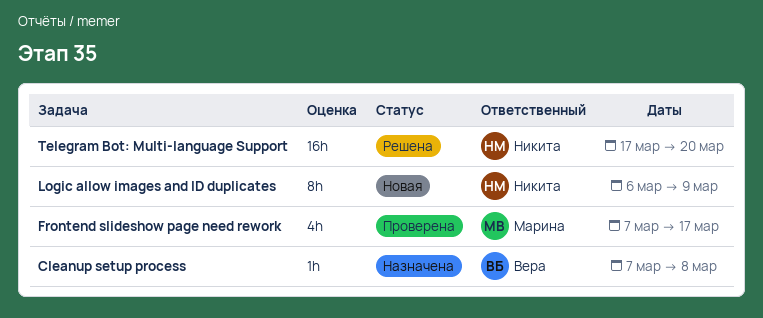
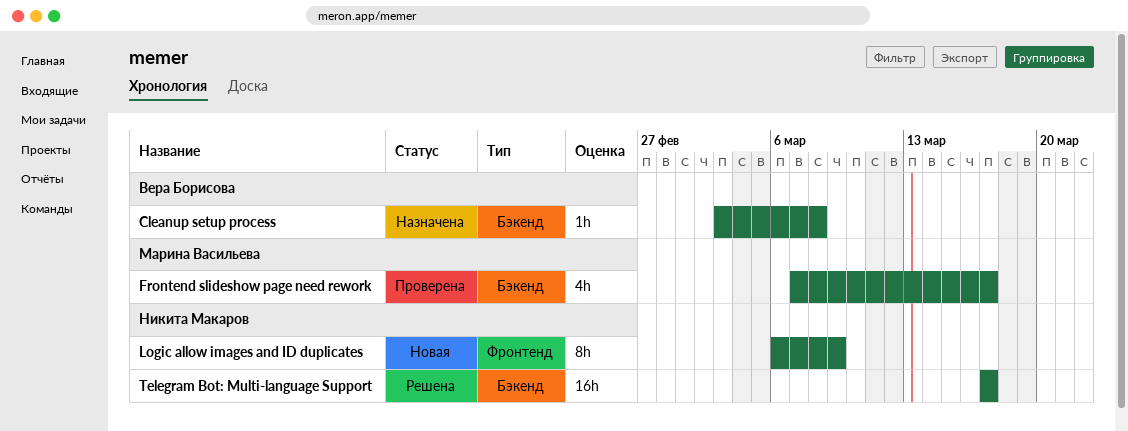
Cleanup setup process, start: Mar 7 -> Mar 3
Telegram Bot: Multi-language Support, due: Mar 20 -> Mar 17

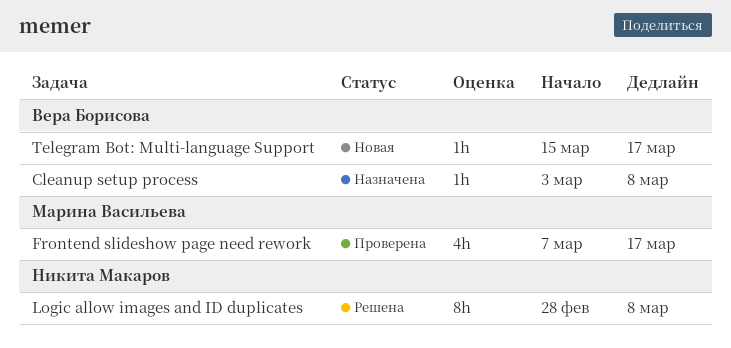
Logic allow images and ID duplicates, status: Новая -> Решена
Logic allow images and ID duplicates, start: Mar 6 -> Feb 28
Logic allow images and ID duplicates, due: Mar 9 -> Mar 8
Telegram Bot: Multi-language Support, status: Решена -> Новая
Telegram Bot: Multi-language Support, owner: Никита Макаров -> Вера Борисова
Telegram Bot: Multi-language Support, estimate: 16h -> 1h
Telegram Bot: Multi-language Support, start: Mar 17 -> Mar 15

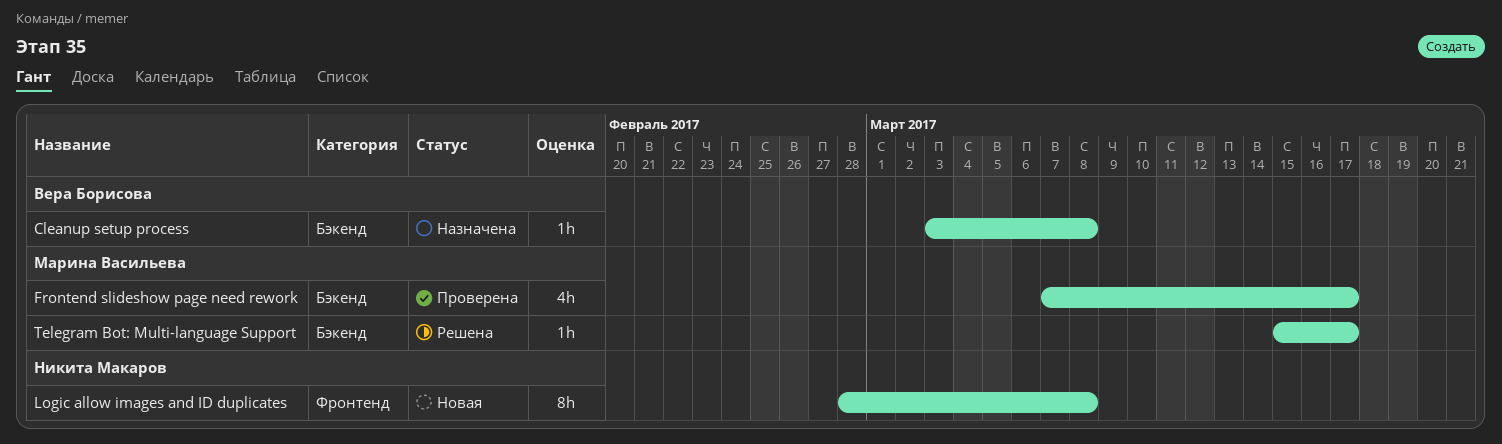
Logic allow images and ID duplicates, status: Решена -> Новая
Telegram Bot: Multi-language Support, status: Новая -> Решена
Telegram Bot: Multi-language Support, owner: Вера Борисова -> Марина Васильева

